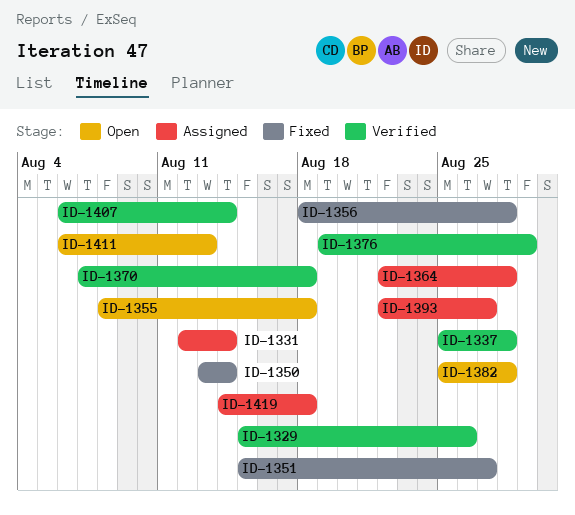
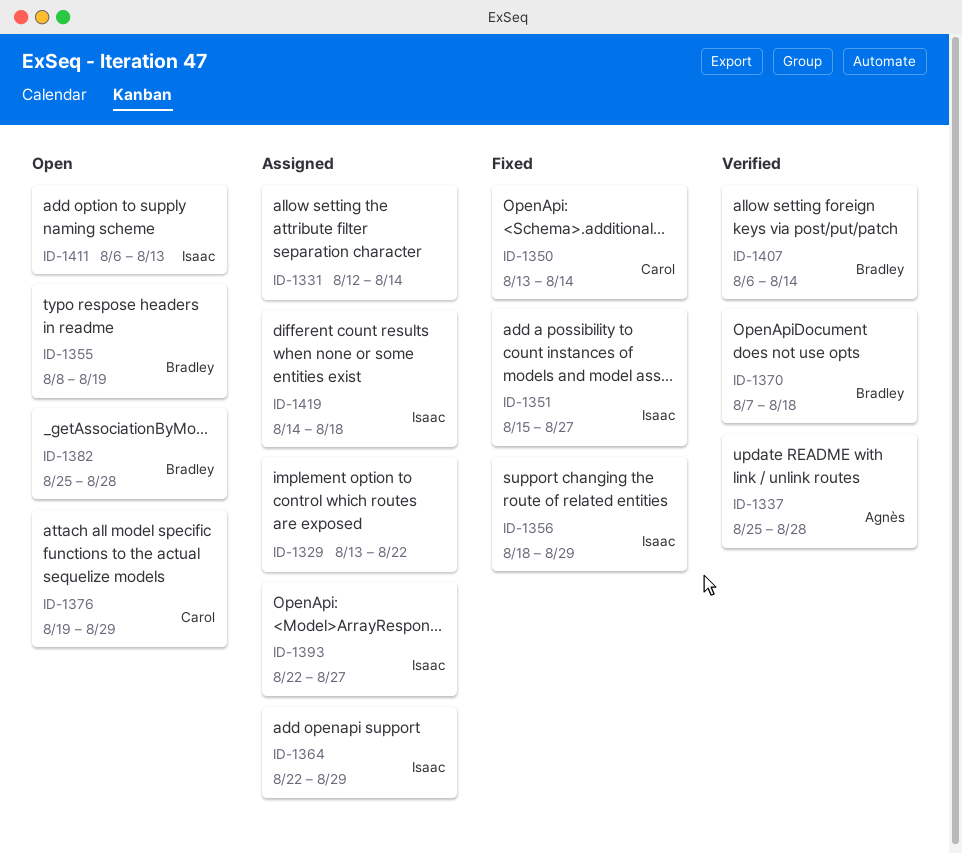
ID-1329, status: Verified -> Assigned
ID-1329, start: Aug 15 -> Aug 13
ID-1329, due: Aug 26 -> Aug 22
ID-1355, due: Aug 18 -> Aug 19
ID-1356, due: Aug 28 -> Aug 29
ID-1364, due: Aug 28 -> Aug 29
ID-1376, status: Verified -> Open

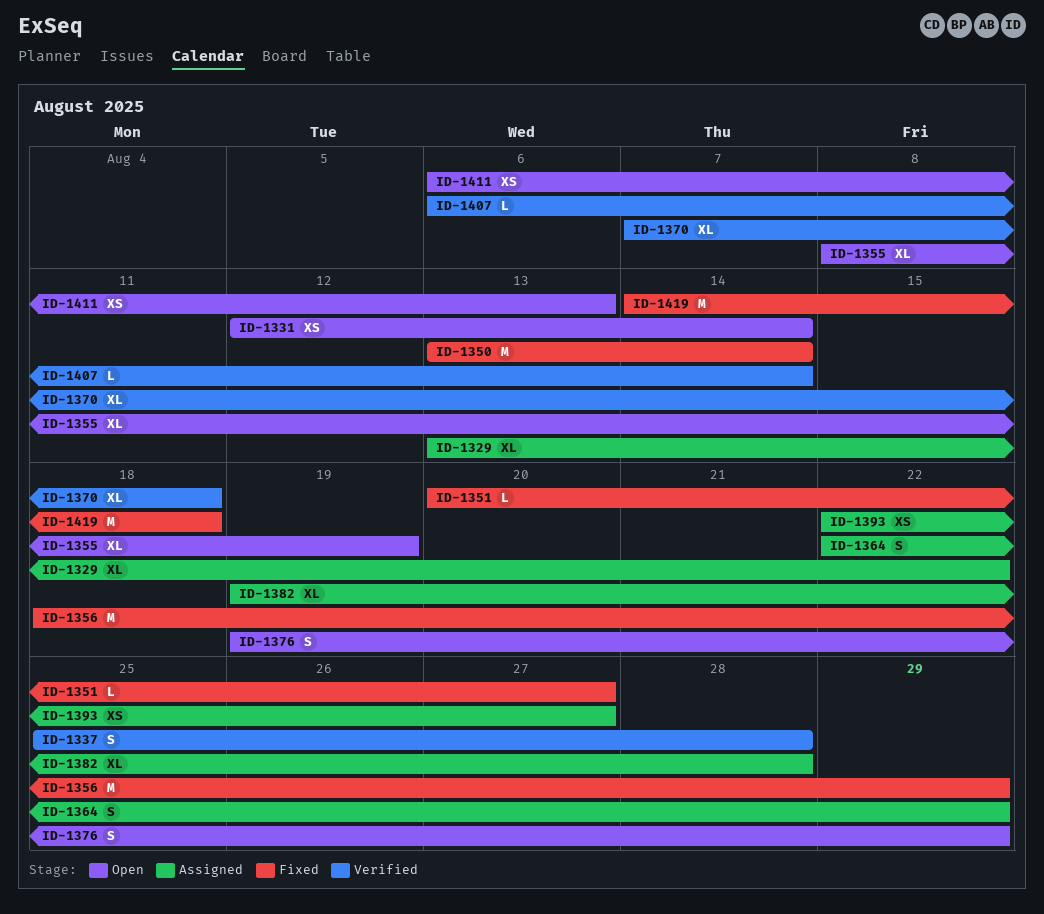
ID-1331, status: Assigned -> Open
ID-1351, start: Aug 15 -> Aug 20
ID-1382, status: Open -> Assigned
ID-1382, start: Aug 25 -> Aug 19
ID-1419, status: Assigned -> Fixed

